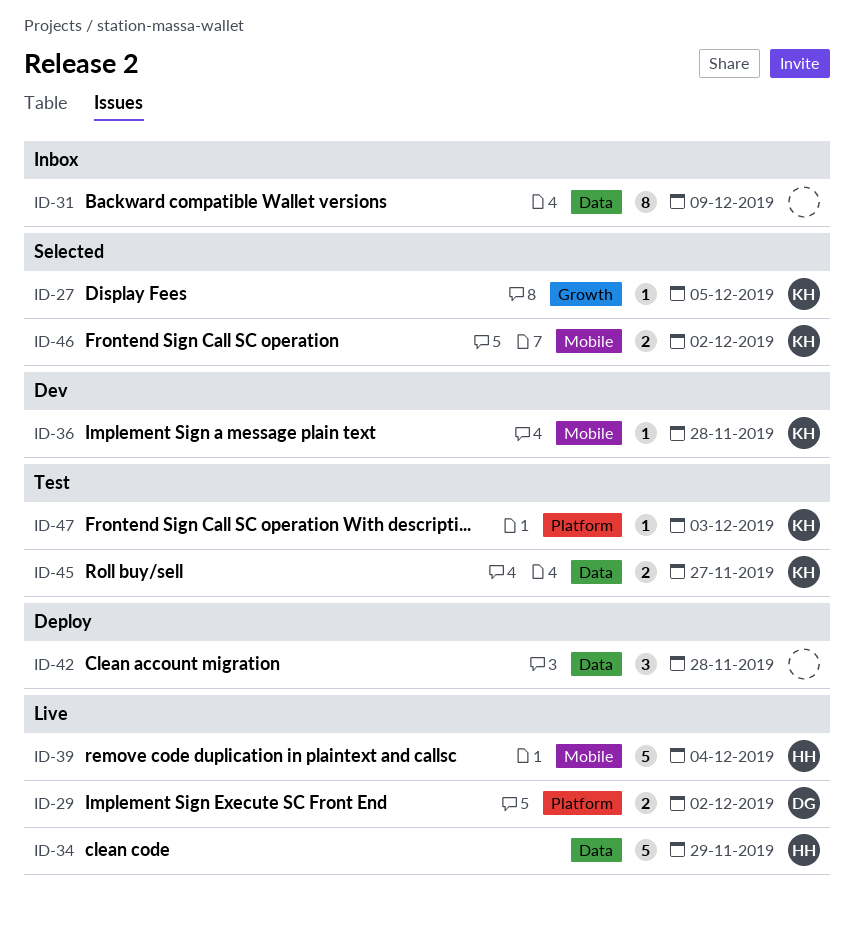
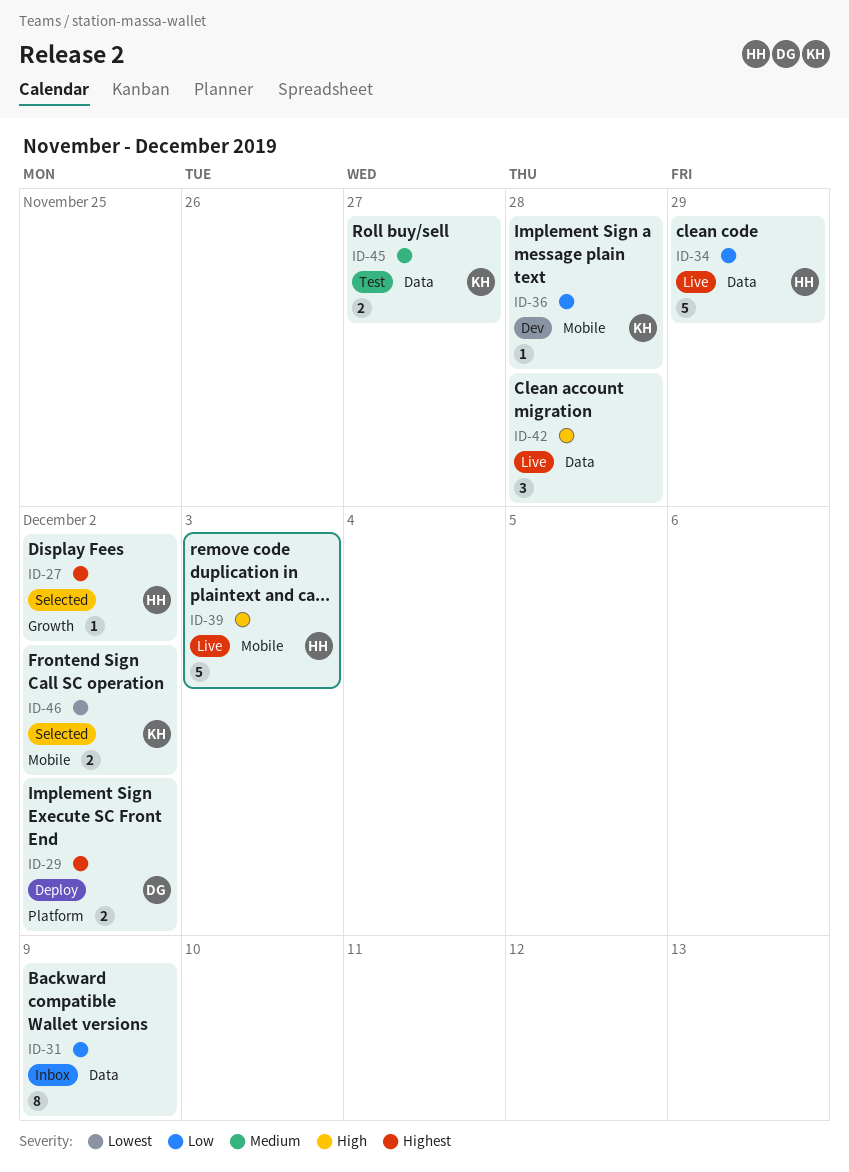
ID-27, owner: KH -> HH
ID-27, due: Dec 5 -> Dec 2
ID-29, status: Live -> Deploy
ID-39, due: Dec 4 -> Dec 3
ID-42, status: Deploy -> Live
ID-47: present -> none

